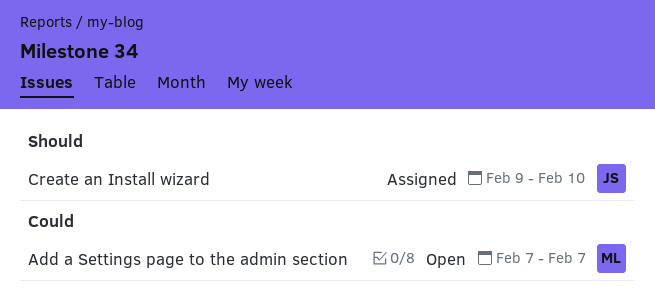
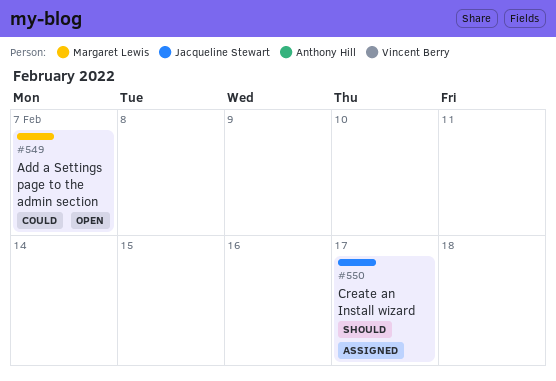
Create an Install wizard, due: Feb 10 -> Feb 17

